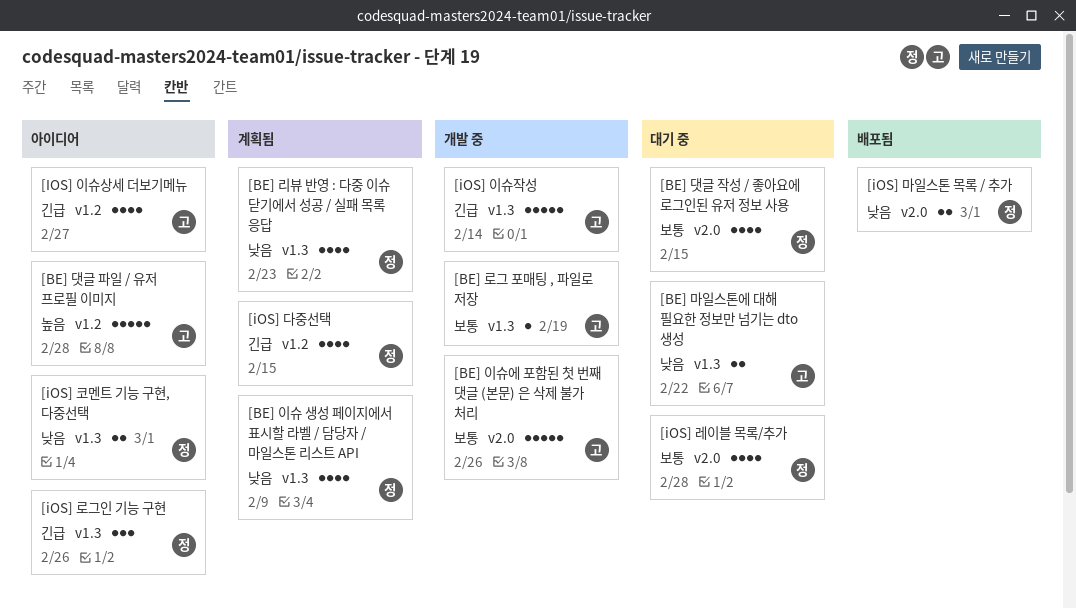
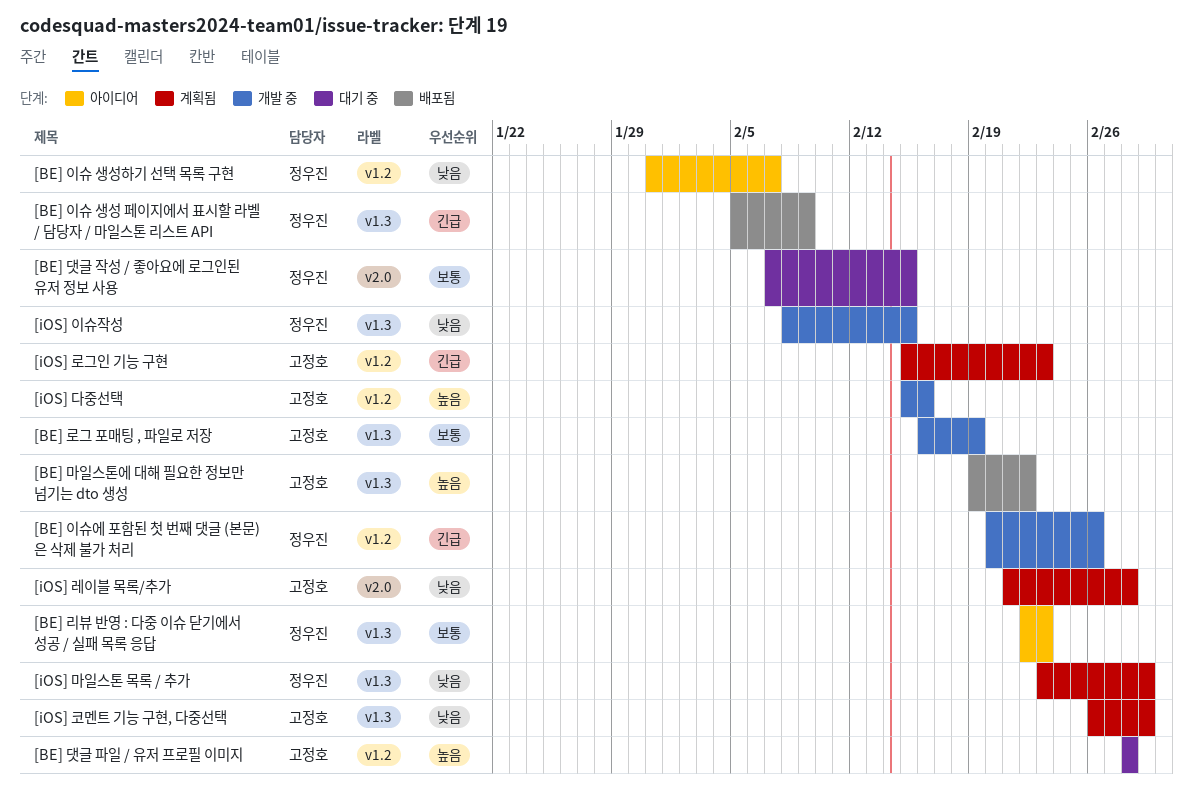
[BE] 댓글 파일 / 유저 프로필 이미지, status: 아이디어 -> 대기 중
[BE] 리뷰 반영 : 다중 이슈 닫기에서 성공 / 실패 목록 응답, status: 계획됨 -> 아이디어
[BE] 리뷰 반영 : 다중 이슈 닫기에서 성공 / 실패 목록 응답, priority: 낮음 -> 보통
[BE] 마일스톤에 대해 필요한 정보만 넘기는 dto 생성, status: 대기 중 -> 배포됨
[BE] 마일스톤에 대해 필요한 정보만 넘기는 dto 생성, priority: 낮음 -> 높음
[BE] 이슈 생성 페이지에서 표시할 라벨 / 담당자 / 마일스톤 리스트 API, status: 계획됨 -> 배포됨
[BE] 이슈 생성 페이지에서 표시할 라벨 / 담당자 / 마일스톤 리스트 API, priority: 낮음 -> 긴급
[BE] 이슈 생성하기 선택 목록 구현: none -> present
[BE] 이슈에 포함된 첫 번째 댓글 (본문) 은 삭제 불가 처리, owner: 고정호 -> 정우진
[BE] 이슈에 포함된 첫 번째 댓글 (본문) 은 삭제 불가 처리, priority: 보통 -> 긴급
[BE] 이슈에 포함된 첫 번째 댓글 (본문) 은 삭제 불가 처리, label: v2.0 -> v1.2
[iOS] 다중선택, status: 계획됨 -> 개발 중
[iOS] 다중선택, owner: 정우진 -> 고정호
[iOS] 다중선택, priority: 긴급 -> 높음
[iOS] 다중선택, due: Feb 15 -> Feb 16
[iOS] 레이블 목록/추가, status: 대기 중 -> 계획됨
[iOS] 레이블 목록/추가, owner: 정우진 -> 고정호
[iOS] 레이블 목록/추가, priority: 보통 -> 낮음
[iOS] 로그인 기능 구현, status: 아이디어 -> 계획됨
[iOS] 로그인 기능 구현, owner: 정우진 -> 고정호
[iOS] 로그인 기능 구현, label: v1.3 -> v1.2
[iOS] 로그인 기능 구현, due: Feb 26 -> Feb 23
[iOS] 마일스톤 목록 / 추가, status: 배포됨 -> 계획됨
[iOS] 마일스톤 목록 / 추가, label: v2.0 -> v1.3
[IOS] 이슈상세 더보기메뉴: present -> none
[iOS] 이슈작성, owner: 고정호 -> 정우진
[iOS] 이슈작성, priority: 긴급 -> 낮음
[iOS] 이슈작성, due: Feb 14 -> Feb 15
[iOS] 코멘트 기능 구현, 다중선택, status: 아이디어 -> 계획됨
[iOS] 코멘트 기능 구현, 다중선택, owner: 정우진 -> 고정호

